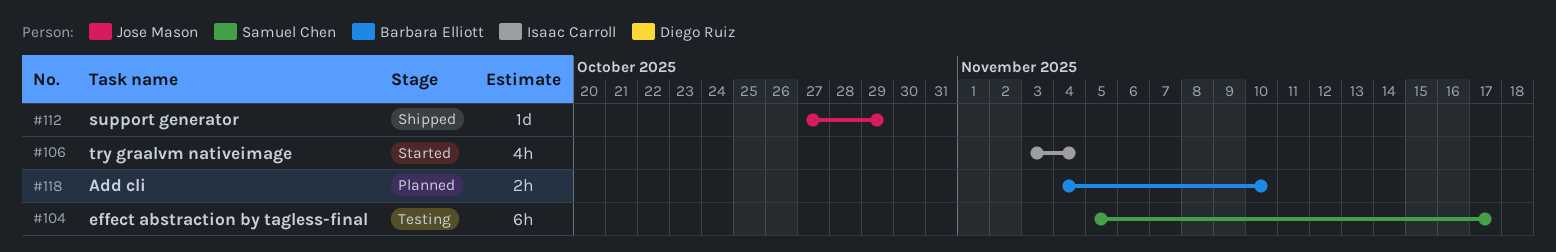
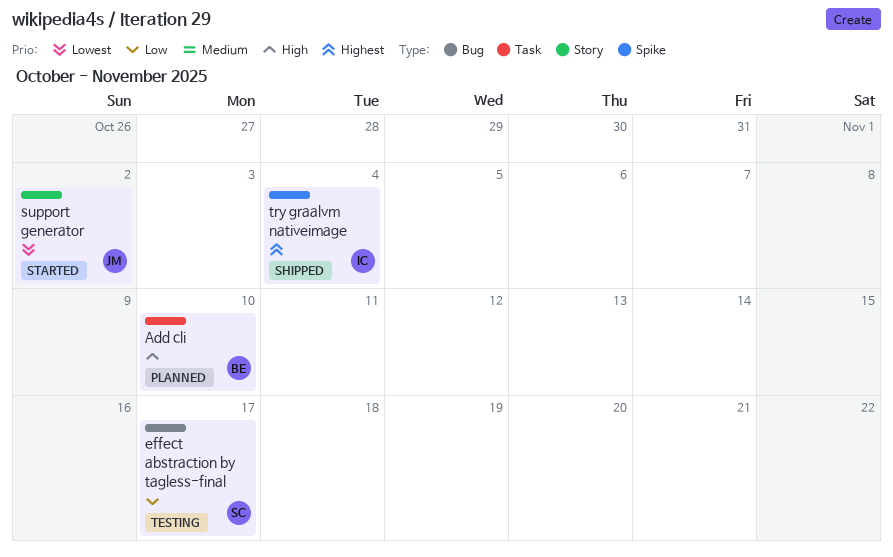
support generator, status: Shipped -> Started
support generator, due: Oct 29 -> Nov 2
try graalvm nativeimage, status: Started -> Shipped

